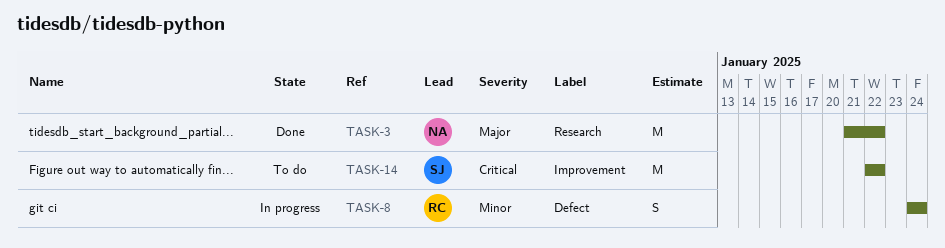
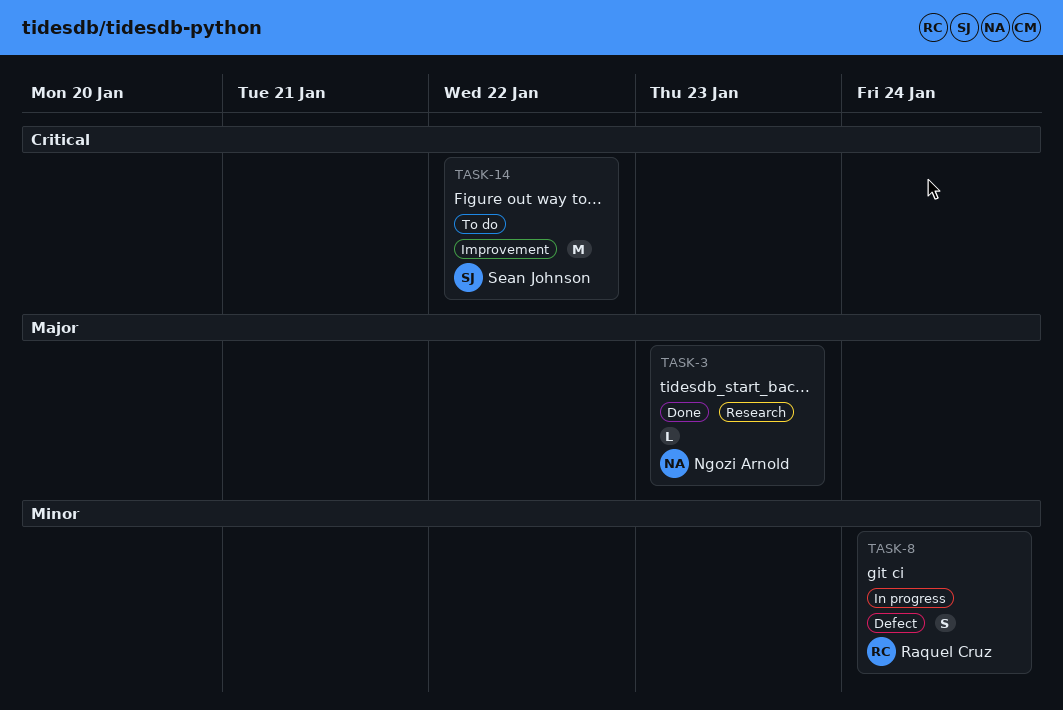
TASK-3, estimate: M -> L
TASK-3, due: Jan 22 -> Jan 23

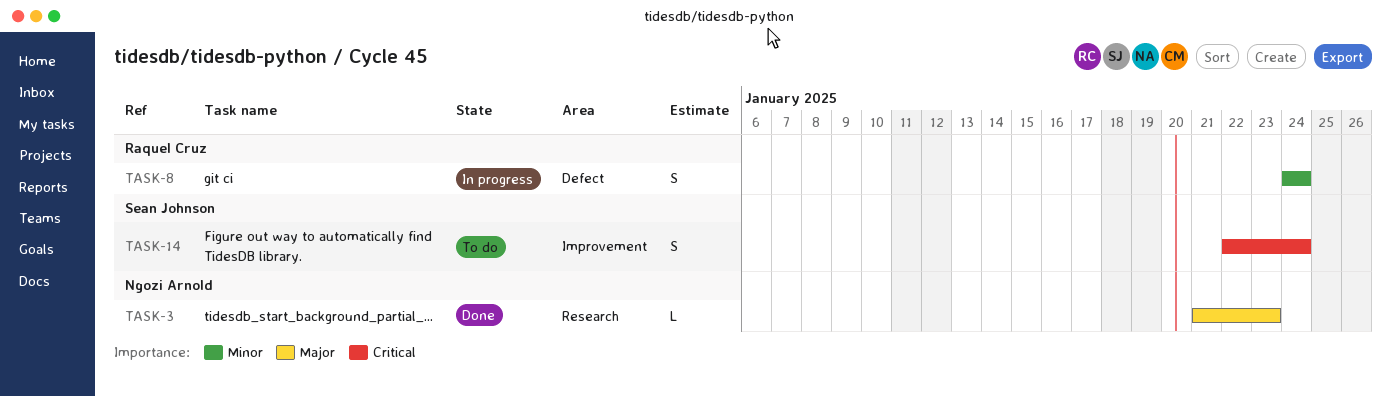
TASK-14, estimate: M -> S
TASK-14, due: Jan 22 -> Jan 24

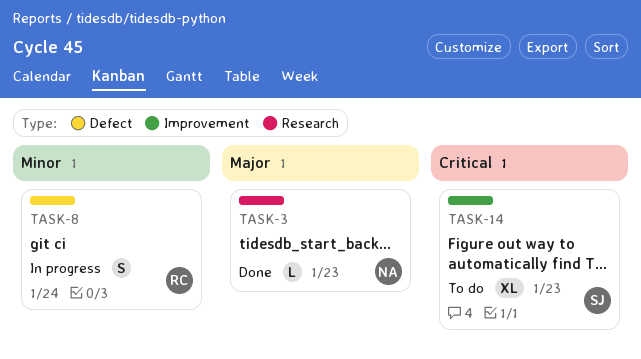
TASK-14, estimate: S -> XL
TASK-14, due: Jan 24 -> Jan 23

